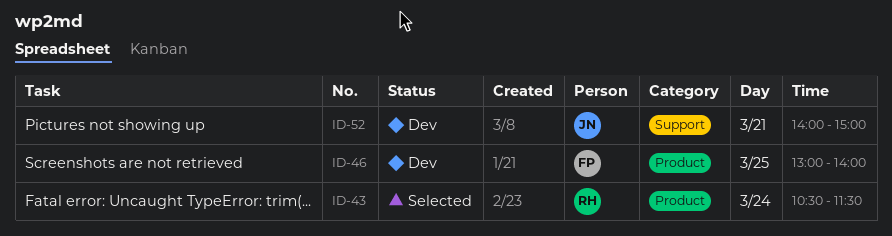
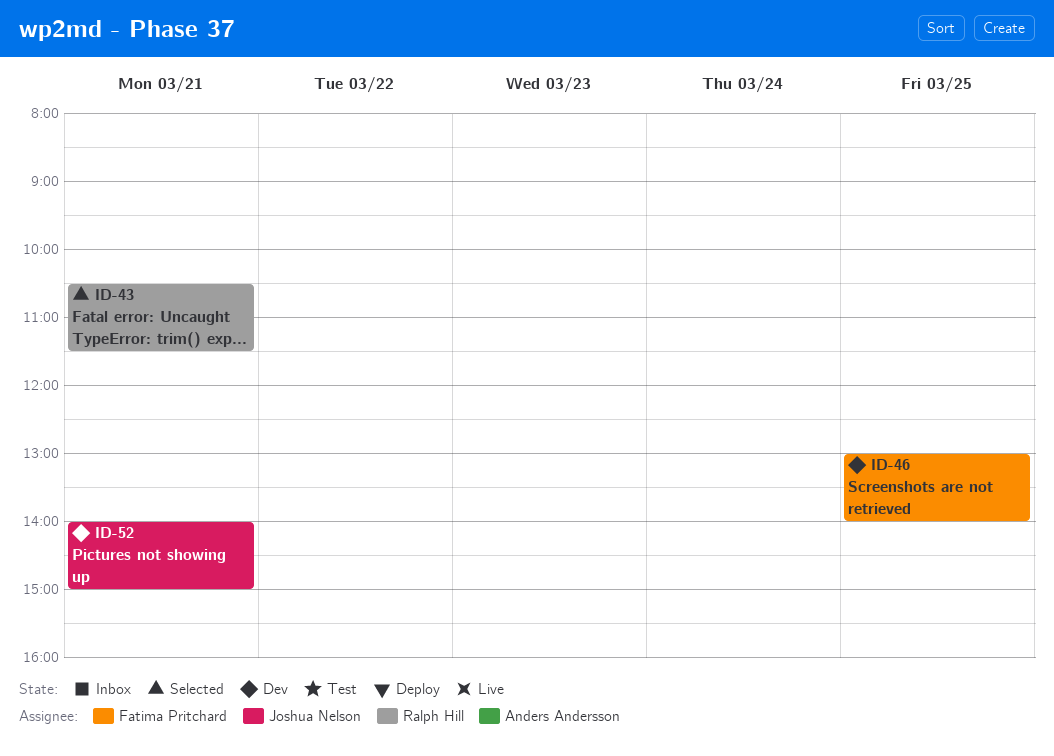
ID-43, day: Mar 24 -> Mar 21

